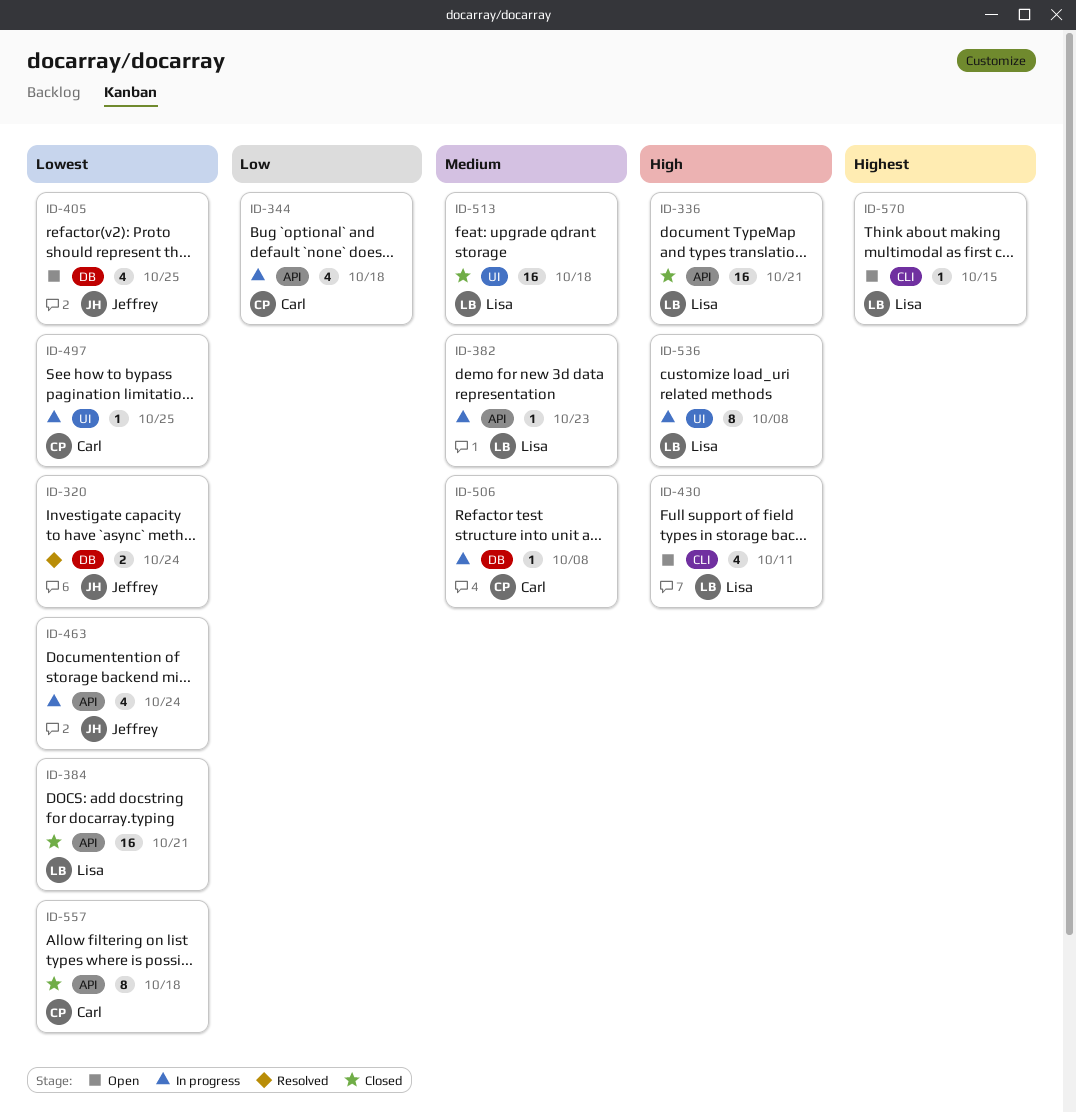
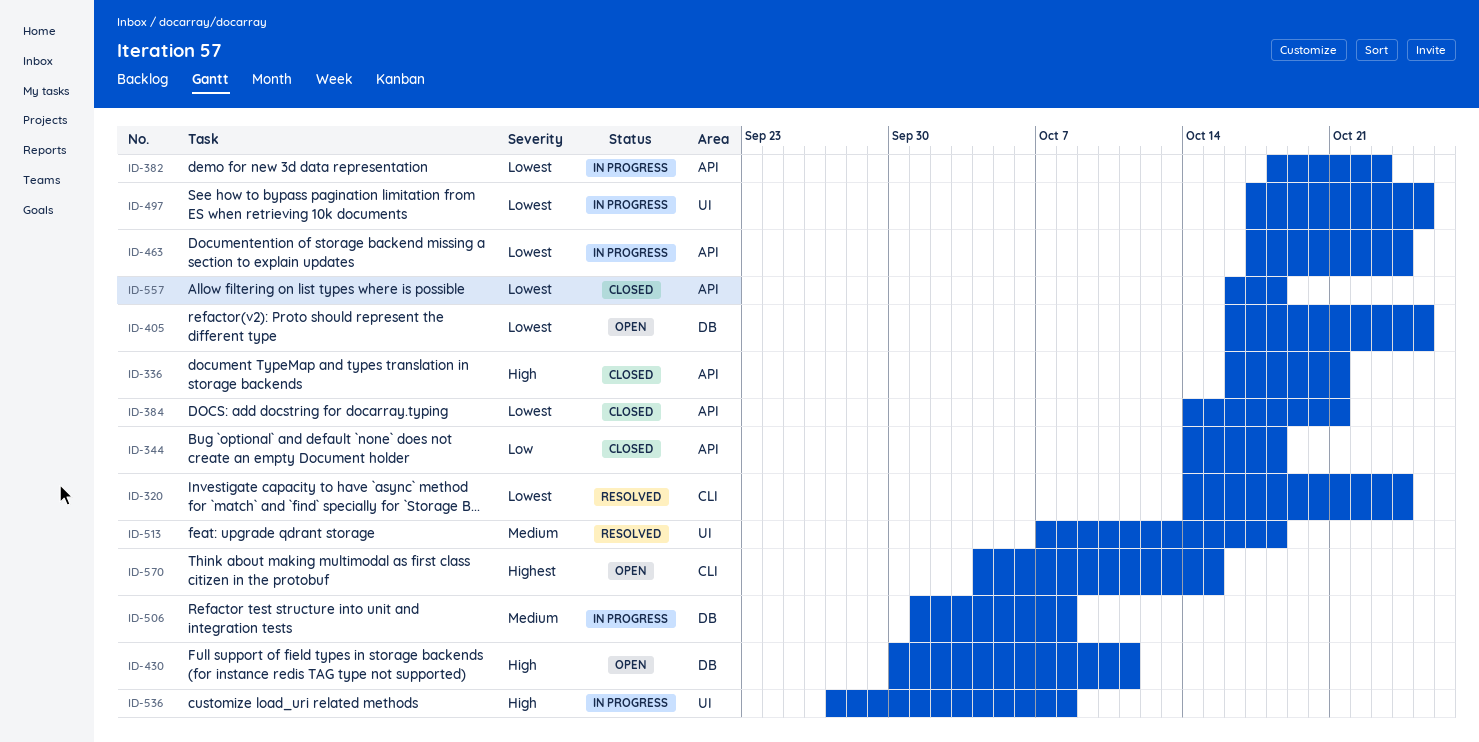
ID-320, label: DB -> CLI
ID-344, status: In progress -> Closed
ID-382, priority: Medium -> Lowest
ID-430, label: CLI -> DB
ID-513, status: Closed -> Resolved

